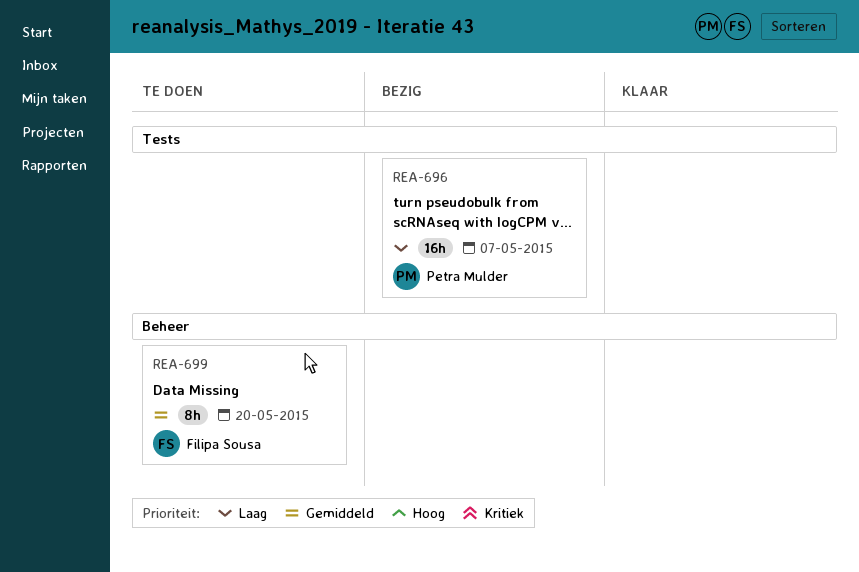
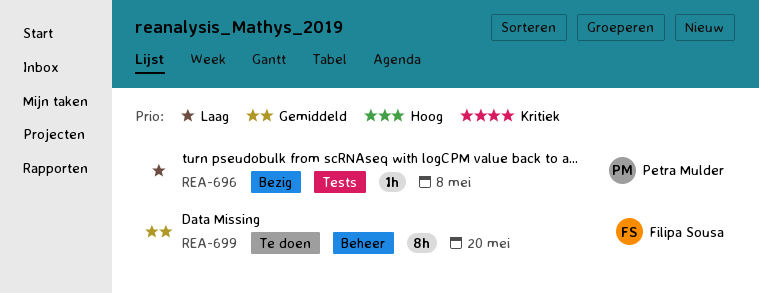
REA-696, estimate: 16h -> 1h
REA-696, due: May 7 -> May 8

